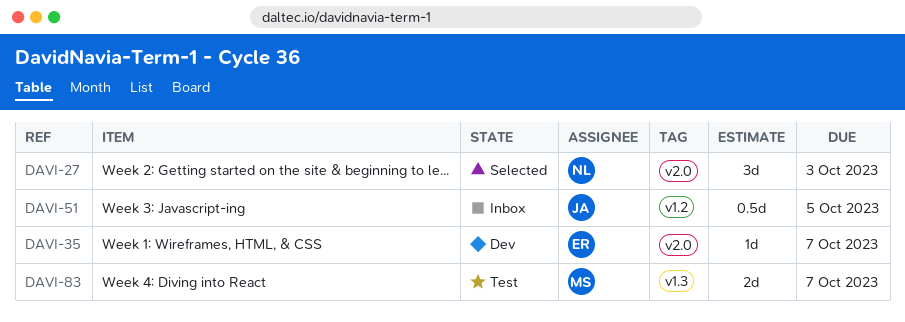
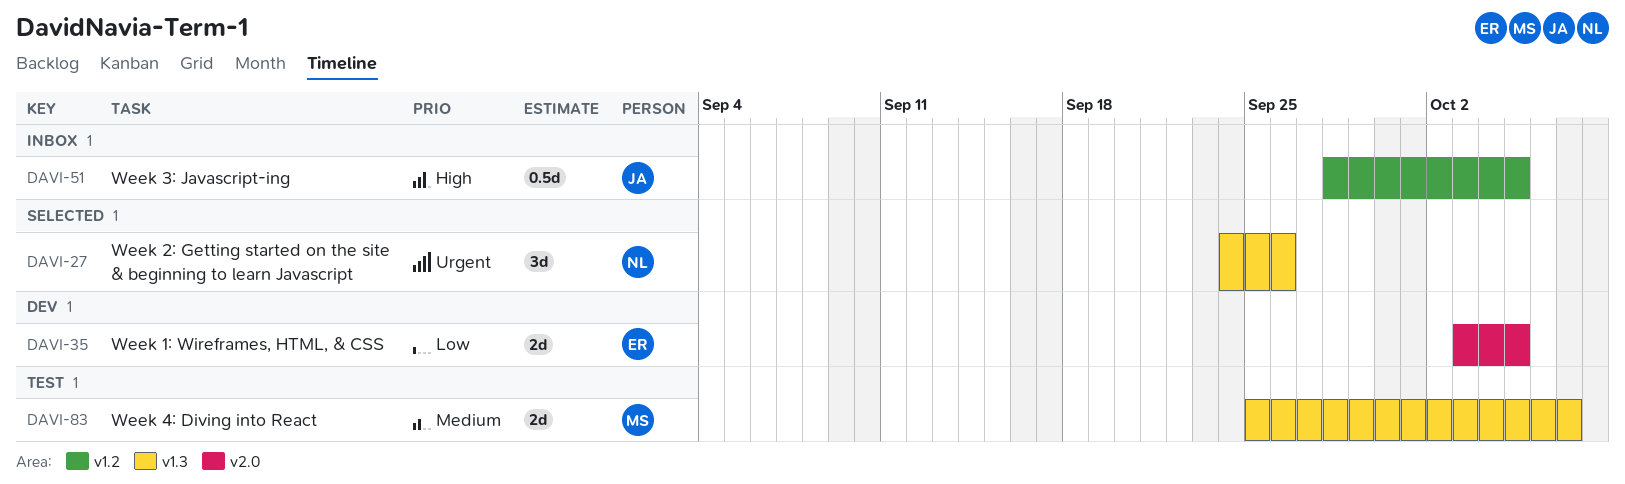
DAVI-27, label: v2.0 -> v1.3
DAVI-27, due: Oct 3 -> Sep 26
DAVI-35, estimate: 1d -> 2d
DAVI-35, due: Oct 7 -> Oct 5

